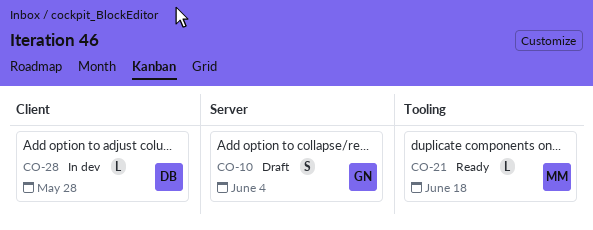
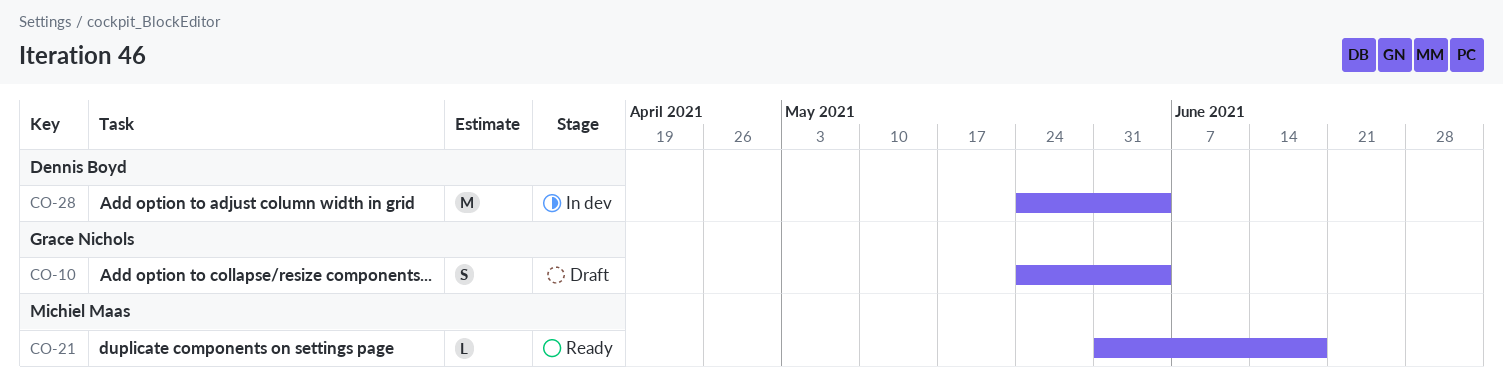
CO-28, estimate: L -> M
CO-28, due: May 28 -> Jun 4

